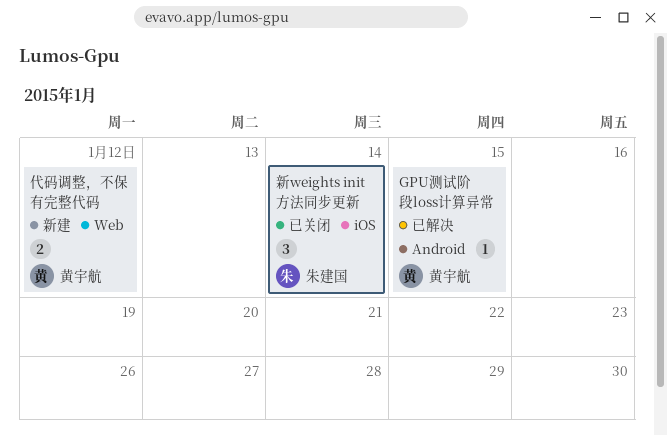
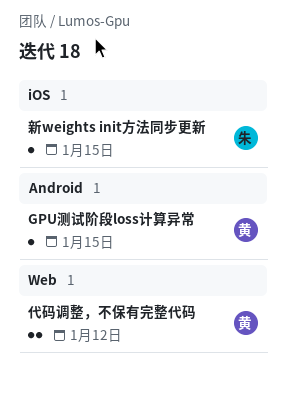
新weights init方法同步更新, estimate: 3 -> 1
新weights init方法同步更新, due: Jan 14 -> Jan 15

